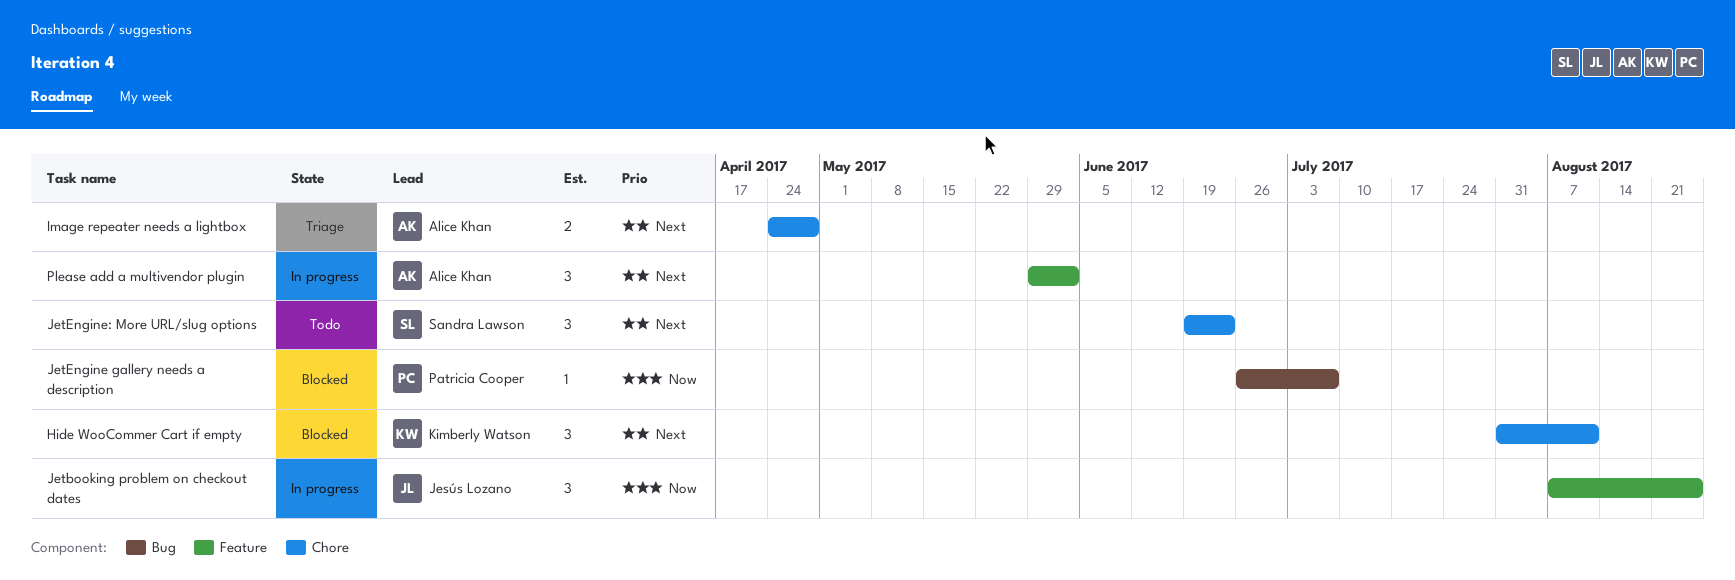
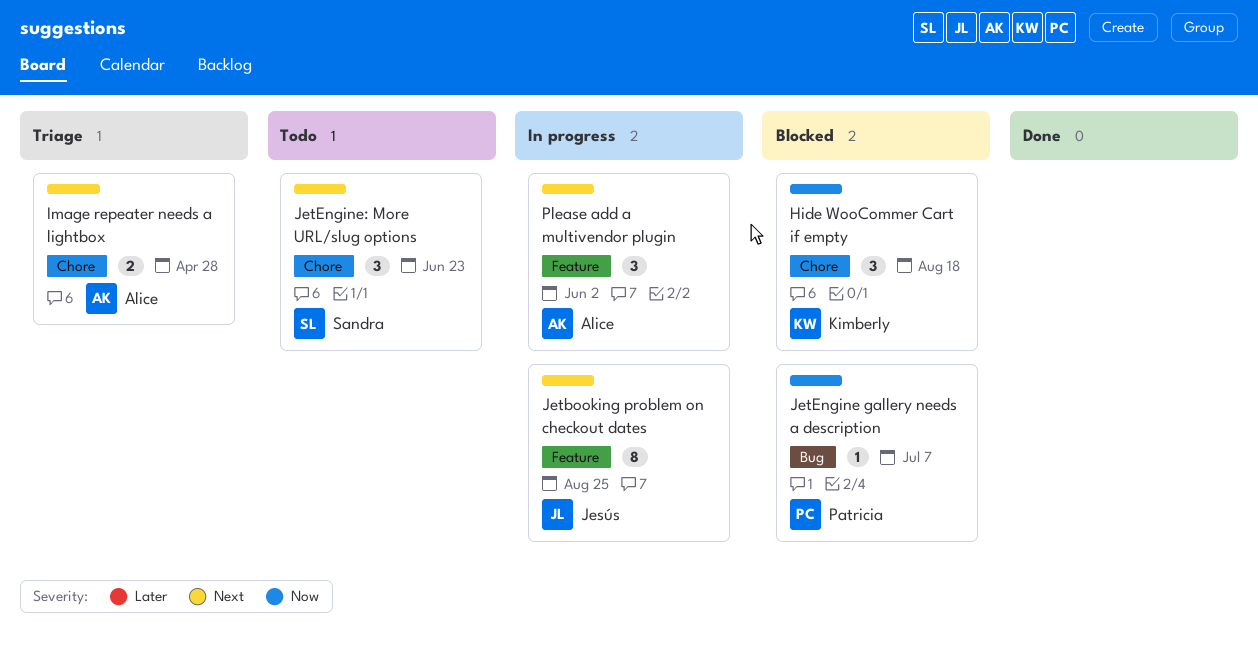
Hide WooCommer Cart if empty, priority: Next -> Now
Hide WooCommer Cart if empty, due: Aug 11 -> Aug 18
Jetbooking problem on checkout dates, priority: Now -> Next
Jetbooking problem on checkout dates, estimate: 3 -> 8

